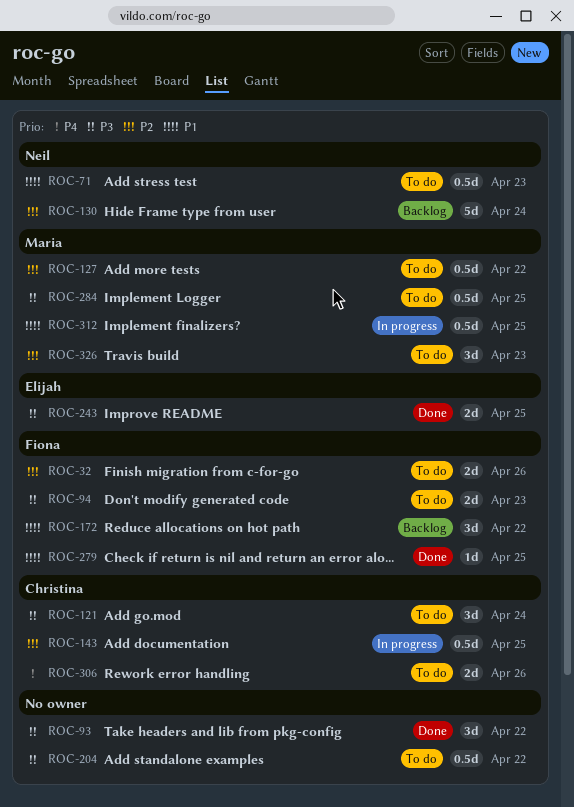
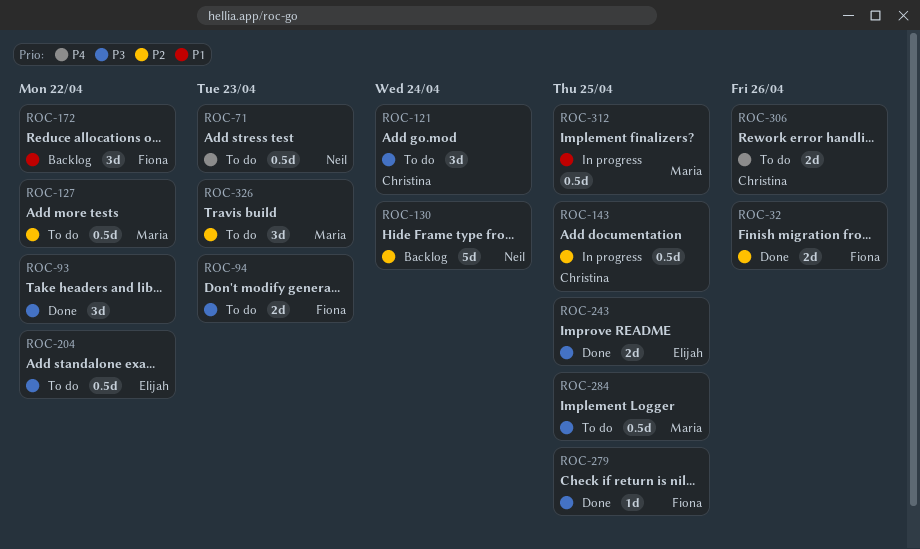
ROC-32, status: To do -> Done
ROC-71, priority: P1 -> P4
ROC-204, owner: none -> Elijah
ROC-279, priority: P1 -> P3

